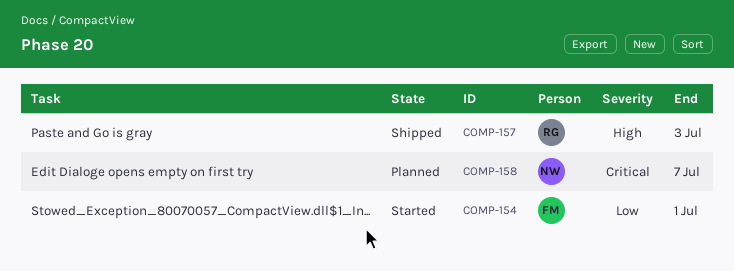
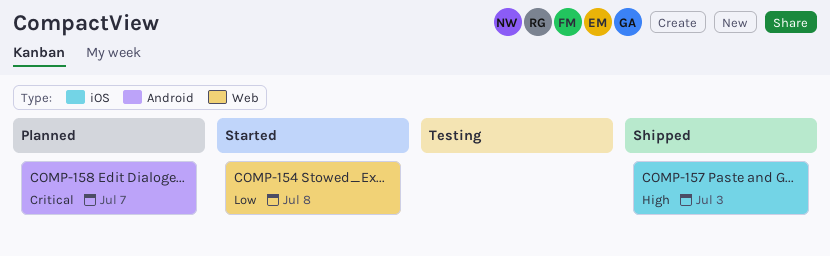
COMP-154, due: Jul 1 -> Jul 8

